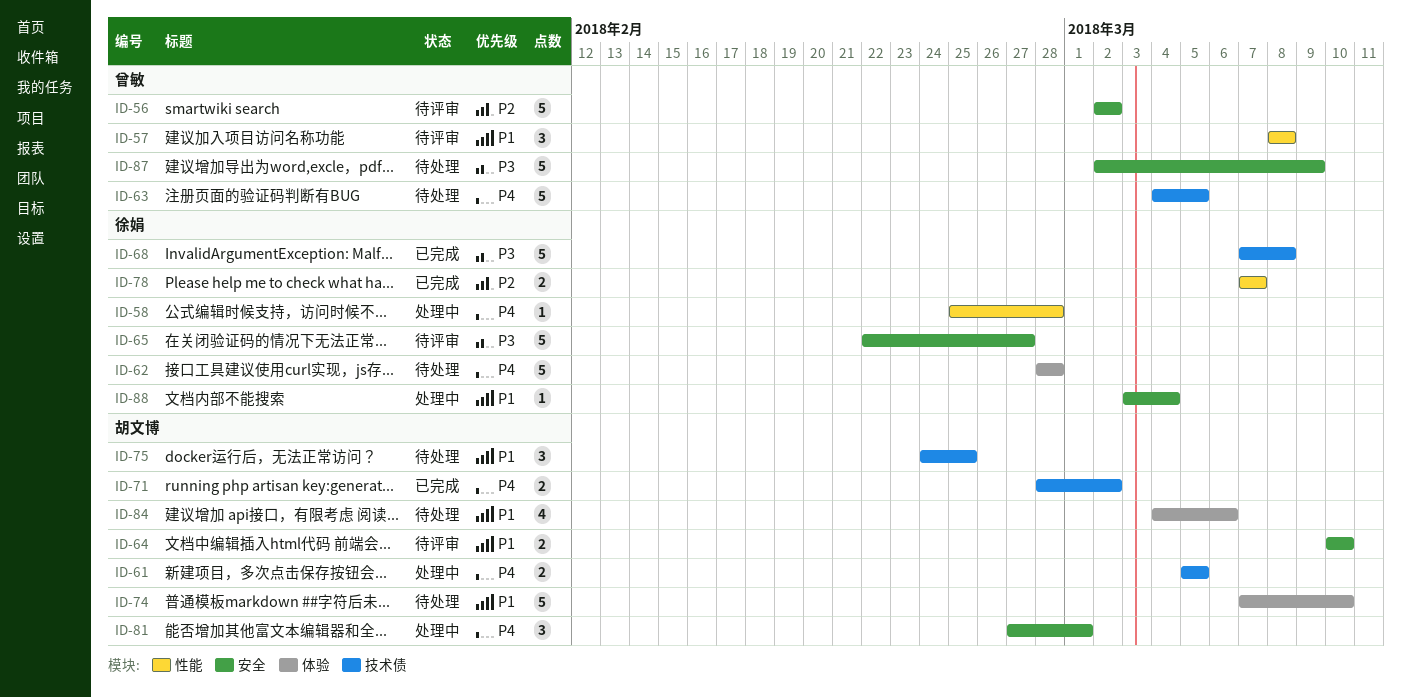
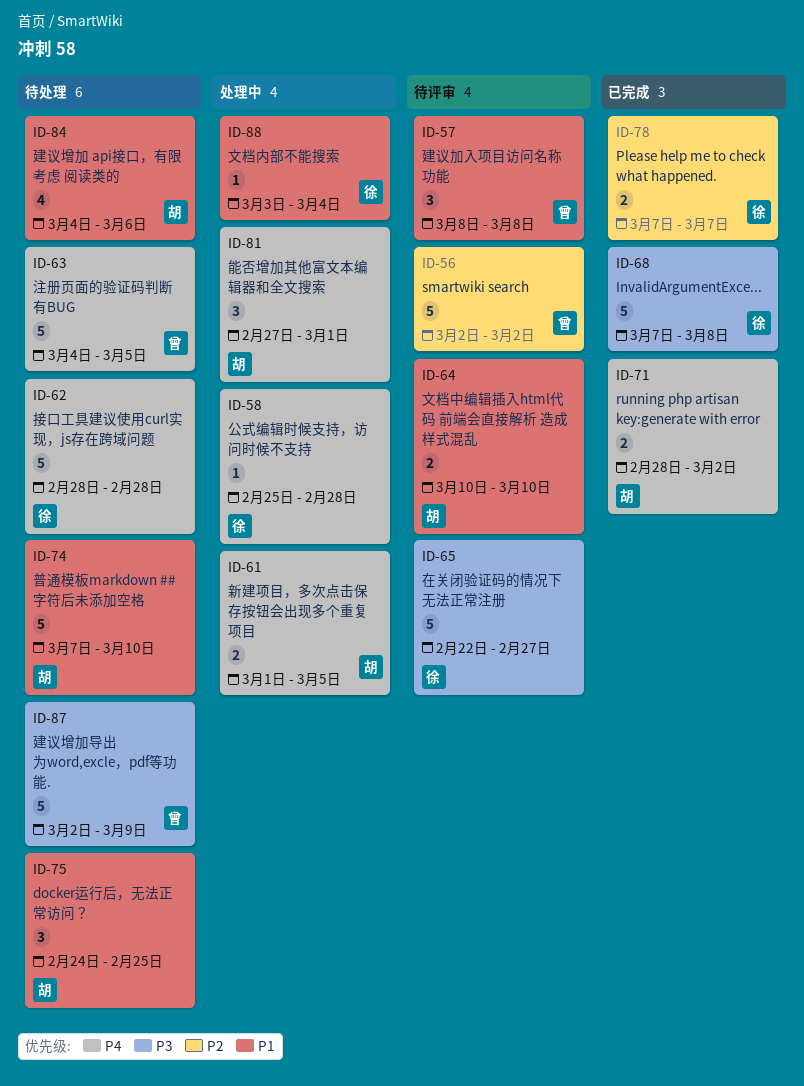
ID-61, start: Mar 5 -> Mar 1

